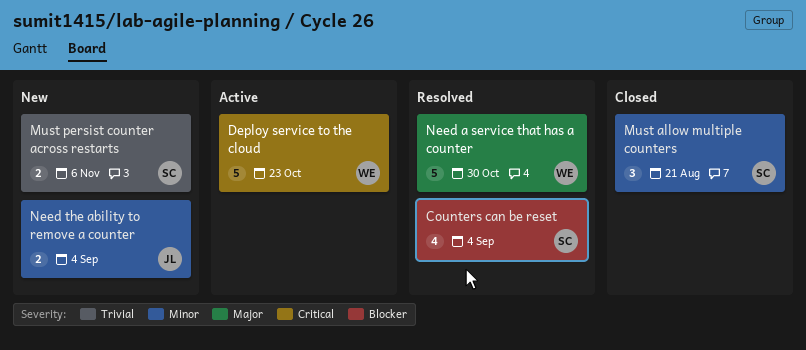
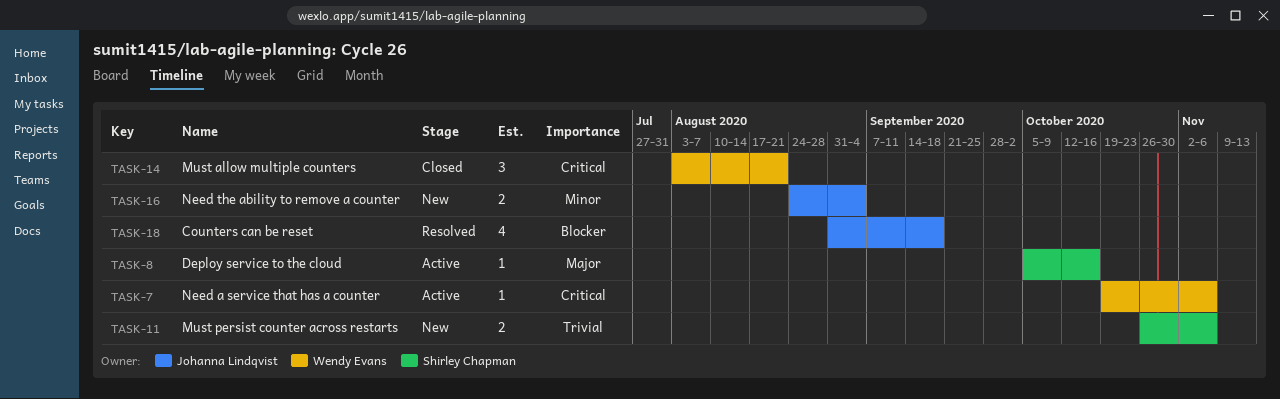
Counters can be reset, owner: Shirley Chapman -> Johanna Lindqvist
Counters can be reset, due: Sep 4 -> Sep 18
Deploy service to the cloud, owner: Wendy Evans -> Shirley Chapman
Deploy service to the cloud, priority: Critical -> Major
Deploy service to the cloud, estimate: 5 -> 1
Deploy service to the cloud, due: Oct 23 -> Oct 16
Must allow multiple counters, owner: Shirley Chapman -> Wendy Evans
Must allow multiple counters, priority: Minor -> Critical
Need a service that has a counter, status: Resolved -> Active
Need a service that has a counter, priority: Major -> Critical
Need a service that has a counter, estimate: 5 -> 1
Need a service that has a counter, due: Oct 30 -> Nov 6

